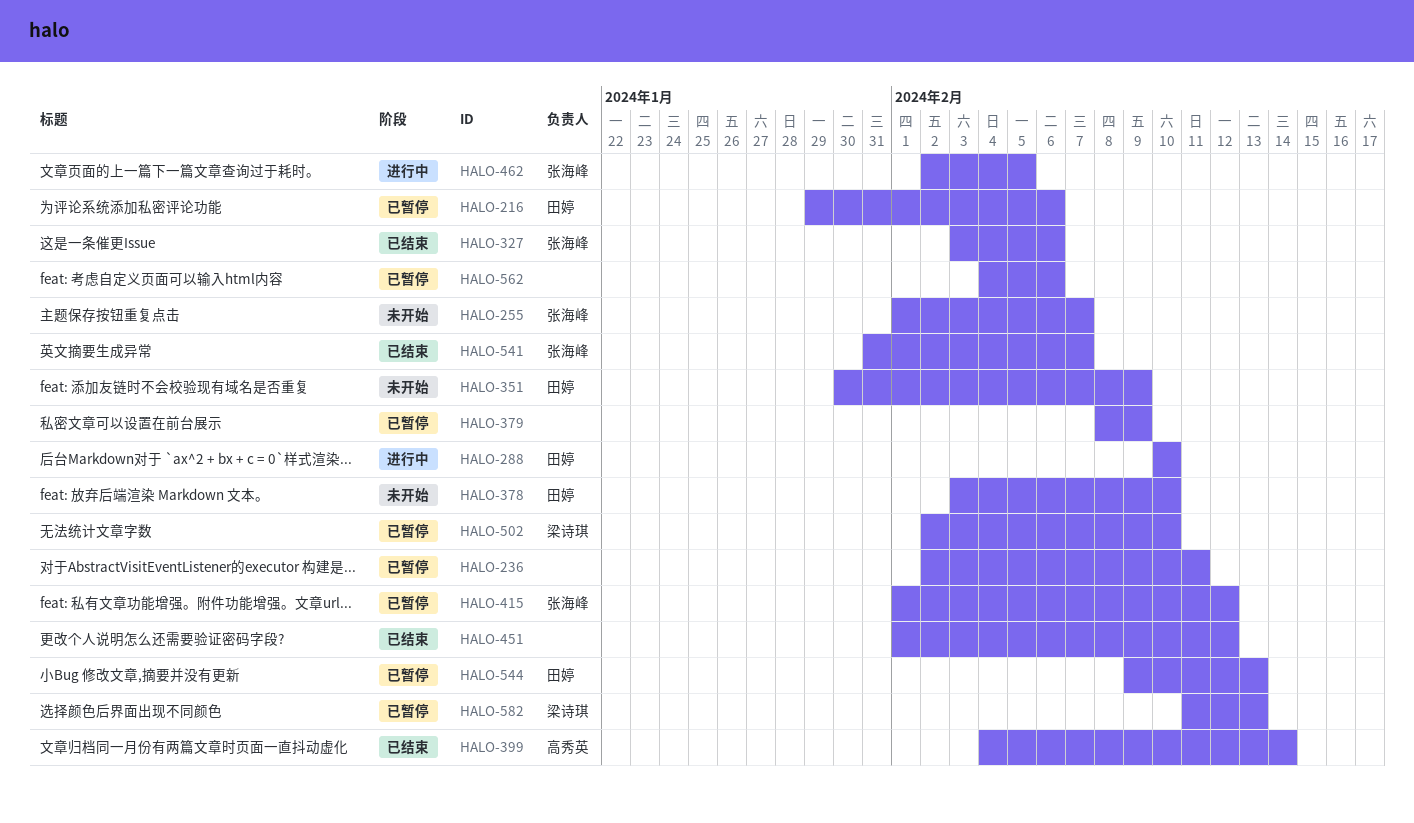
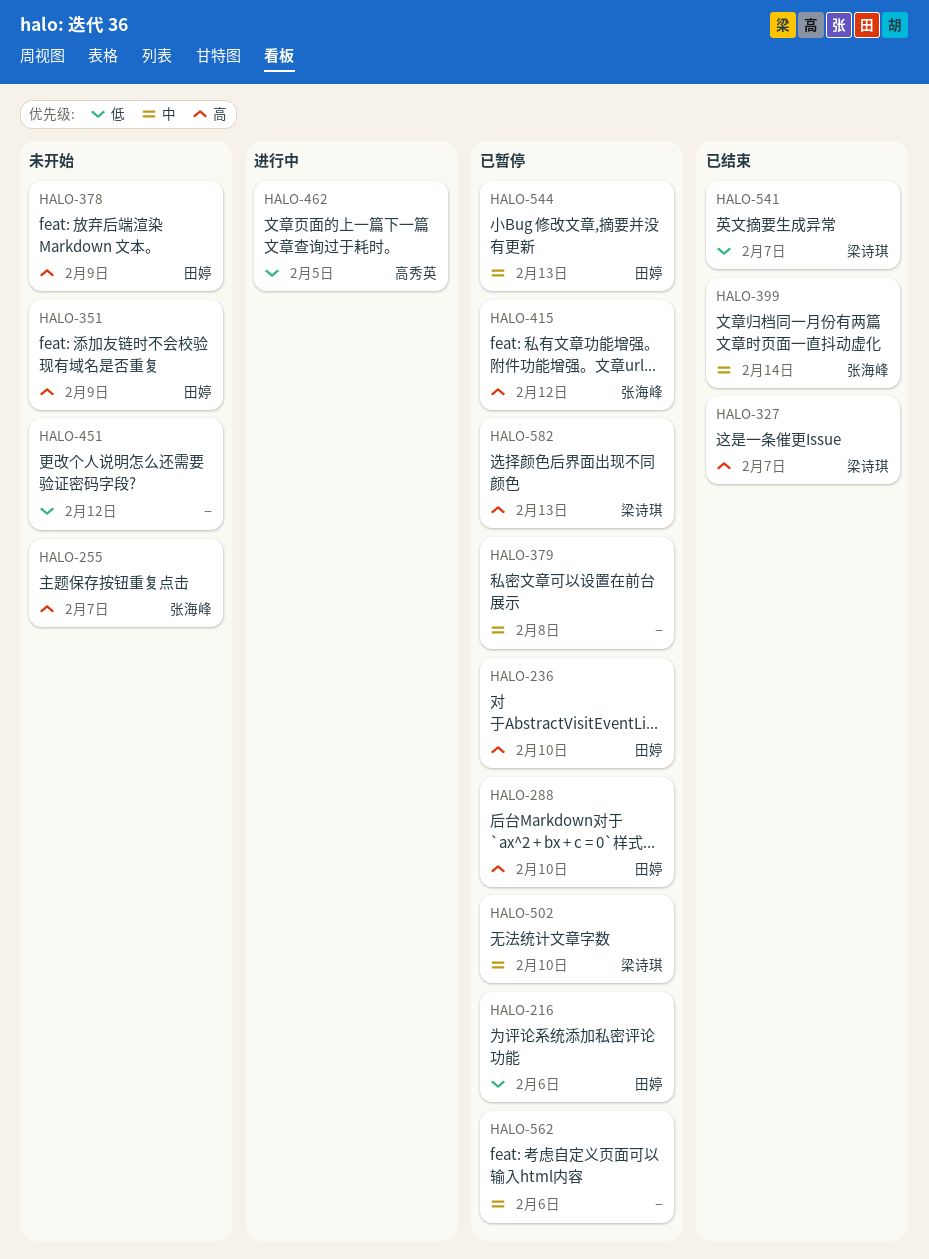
HALO-236, owner: none -> 田婷
HALO-236, due: Feb 11 -> Feb 10
HALO-288, status: 进行中 -> 已暂停
HALO-327, owner: 张海峰 -> 梁诗琪
HALO-327, due: Feb 6 -> Feb 7
HALO-378, due: Feb 10 -> Feb 9
HALO-379, due: Feb 9 -> Feb 8
HALO-399, owner: 高秀英 -> 张海峰
HALO-451, status: 已结束 -> 未开始
HALO-462, owner: 张海峰 -> 高秀英
HALO-541, owner: 张海峰 -> 梁诗琪

